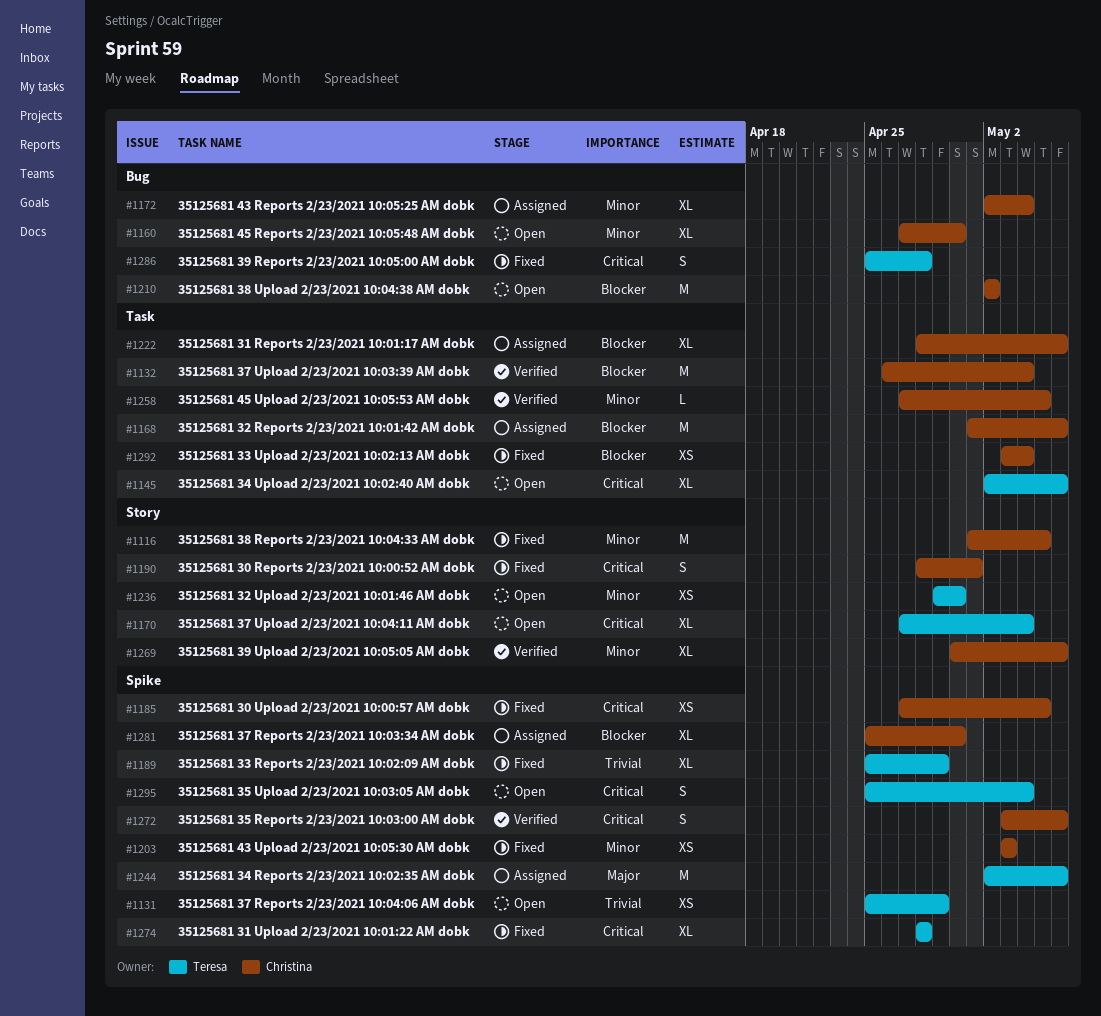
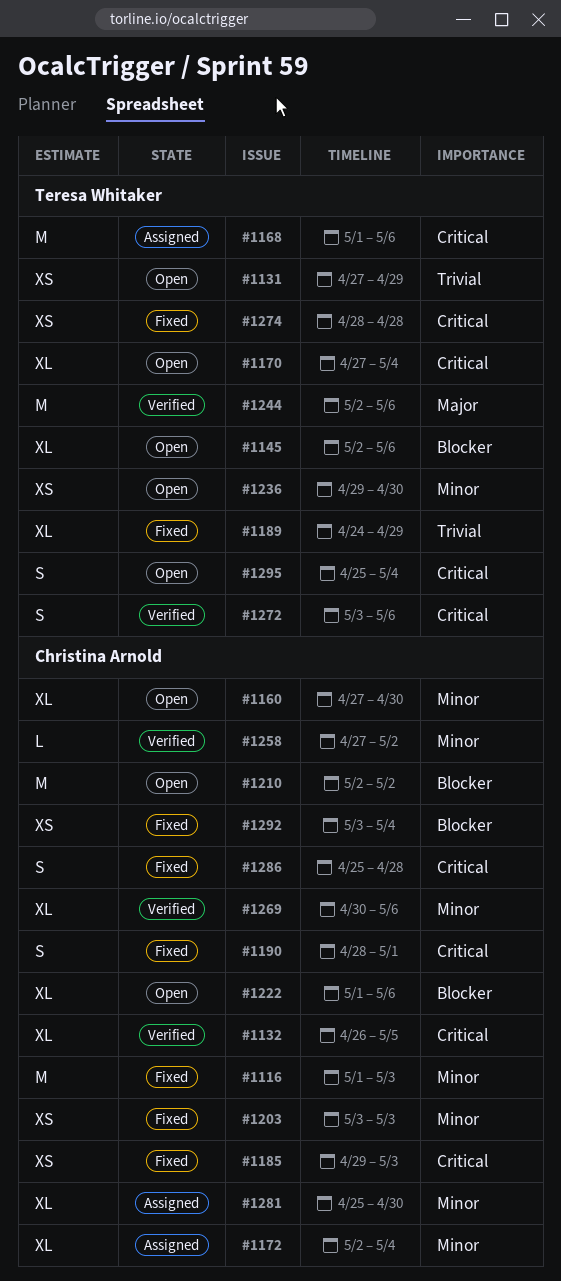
#1116, due: May 5 -> May 3
#1131, start: Apr 25 -> Apr 27
#1132, priority: Blocker -> Critical
#1132, estimate: M -> XL
#1132, due: May 4 -> May 5
#1145, priority: Critical -> Blocker
#1168, owner: Christina Arnold -> Teresa Whitaker
#1168, priority: Blocker -> Critical
#1185, start: Apr 27 -> Apr 29
#1185, due: May 5 -> May 3
#1189, start: Apr 25 -> Apr 24
#1222, status: Assigned -> Open
#1222, start: Apr 28 -> May 1
#1244, status: Assigned -> Verified
#1258, due: May 5 -> May 2
#1272, owner: Christina Arnold -> Teresa Whitaker
#1274, estimate: XL -> XS
#1281, priority: Blocker -> Minor
#1286, owner: Teresa Whitaker -> Christina Arnold

